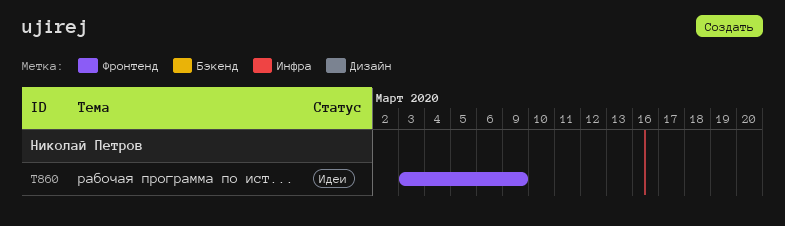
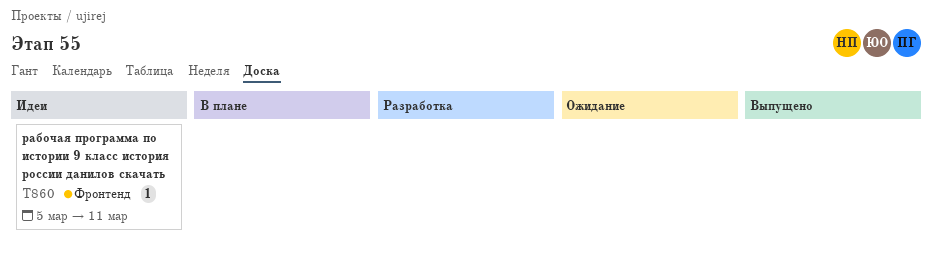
T860, start: Mar 3 -> Mar 5
T860, due: Mar 9 -> Mar 11

